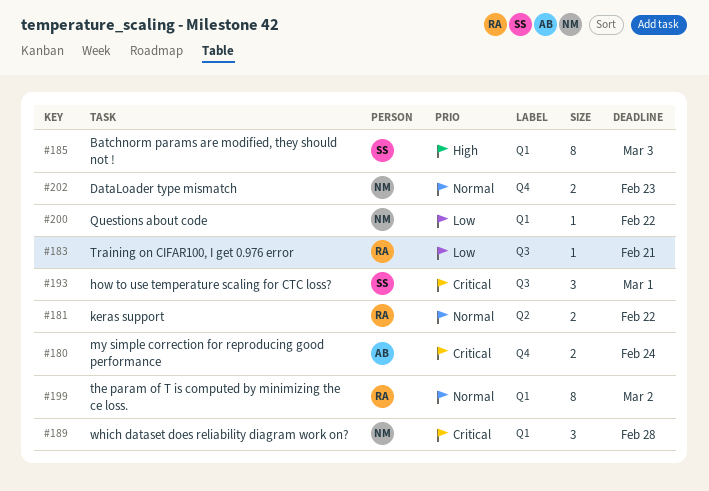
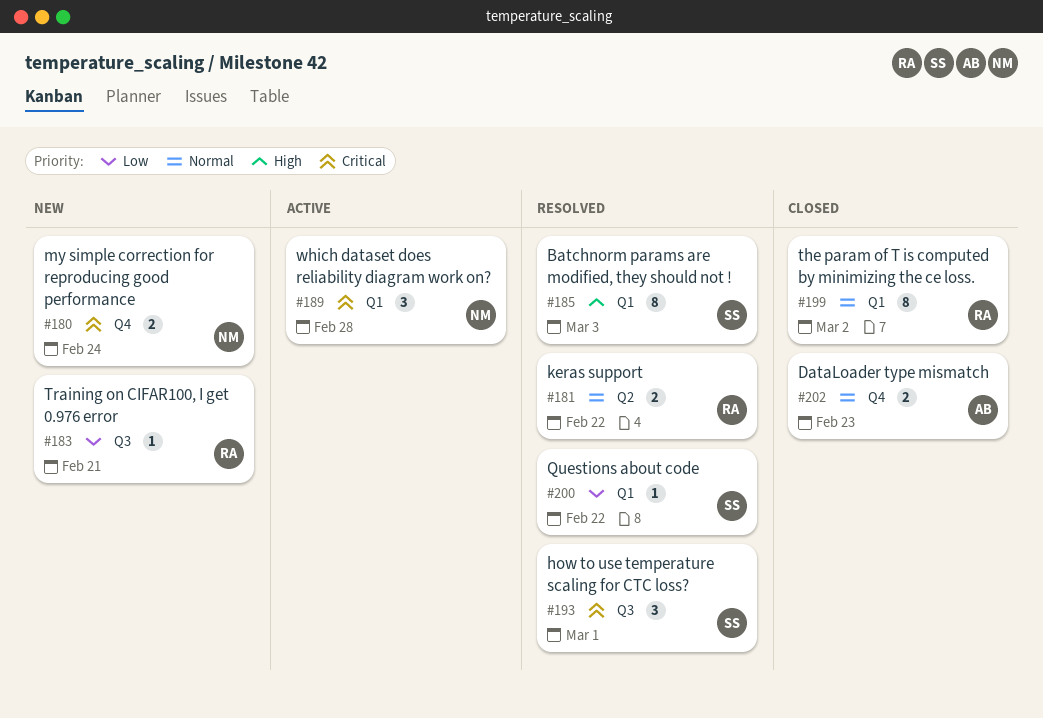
#180, owner: AB -> NM
#200, owner: NM -> SS
#202, owner: NM -> AB

